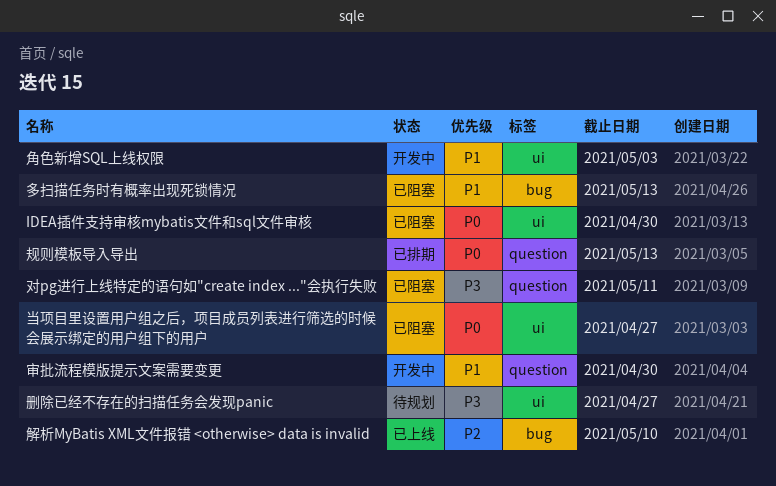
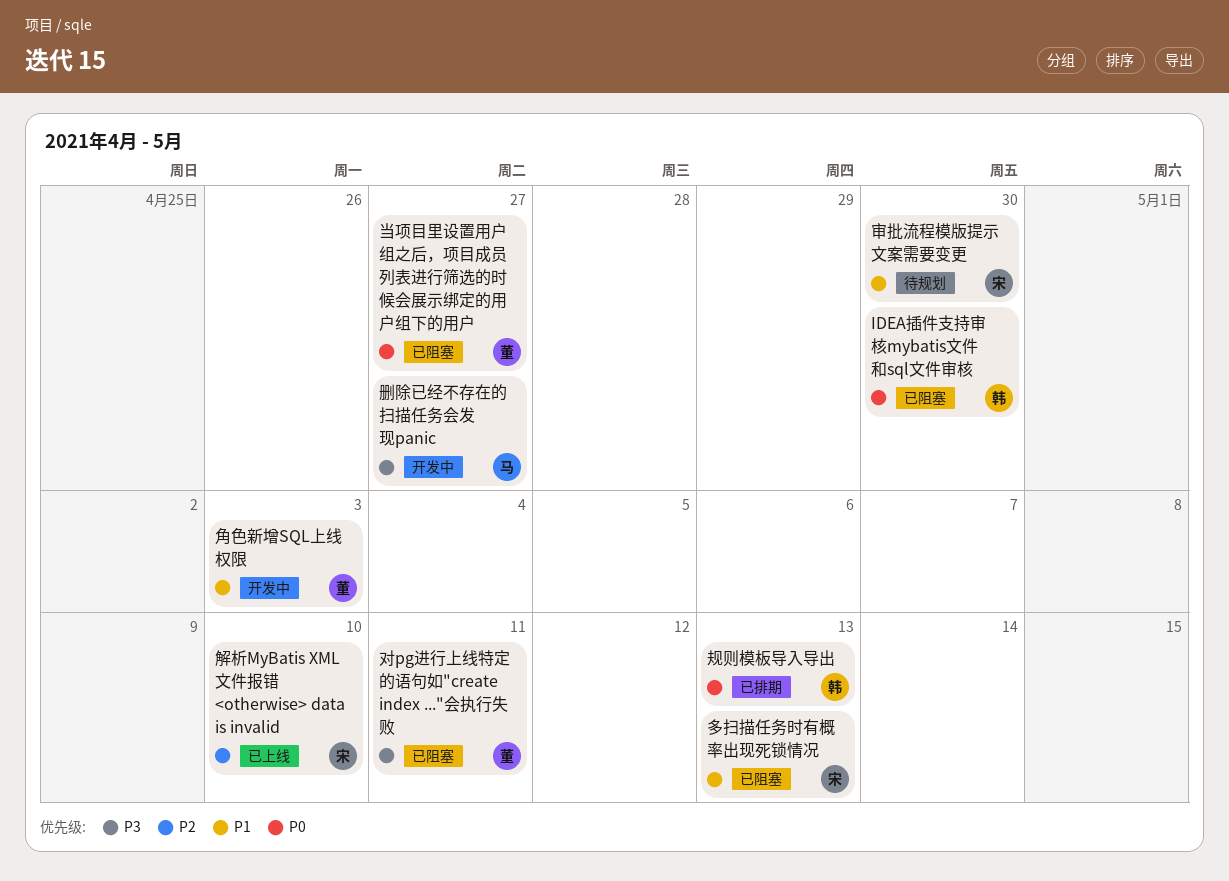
删除已经不存在的扫描任务会发现panic, status: 待规划 -> 开发中
审批流程模版提示文案需要变更, status: 开发中 -> 待规划

